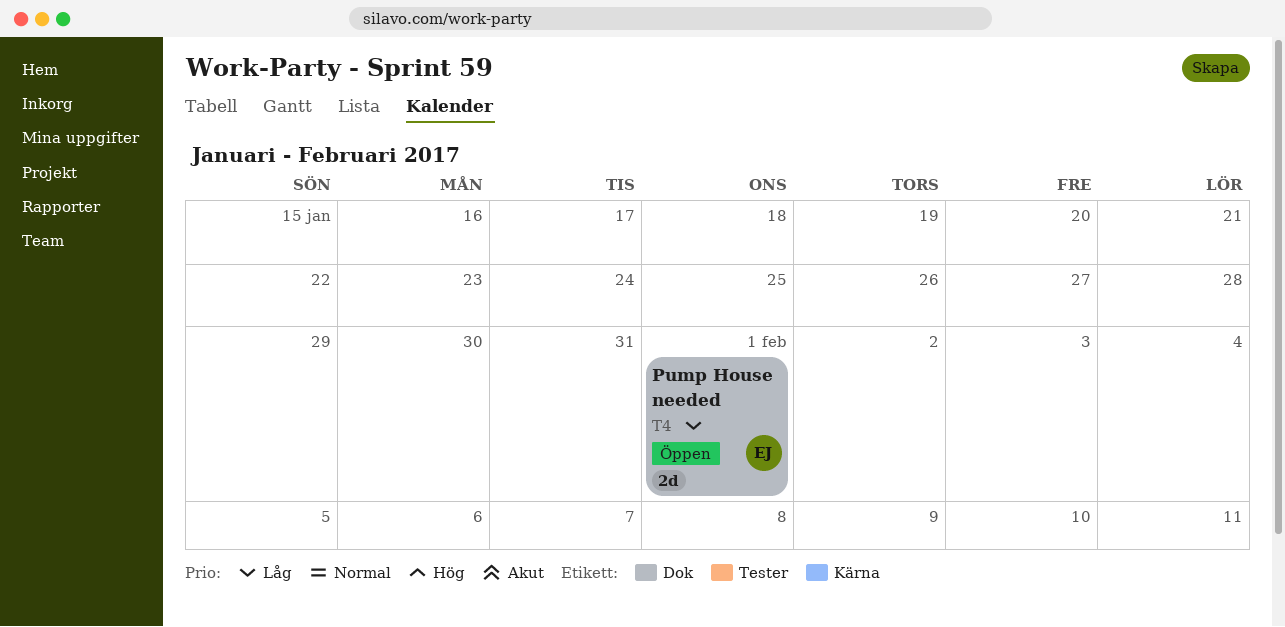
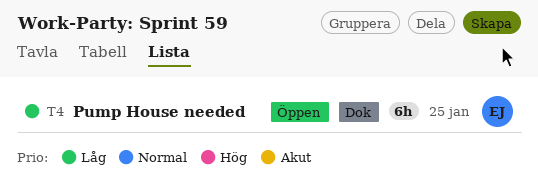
T4, estimate: 2d -> 6h
T4, due: Feb 1 -> Jan 25

